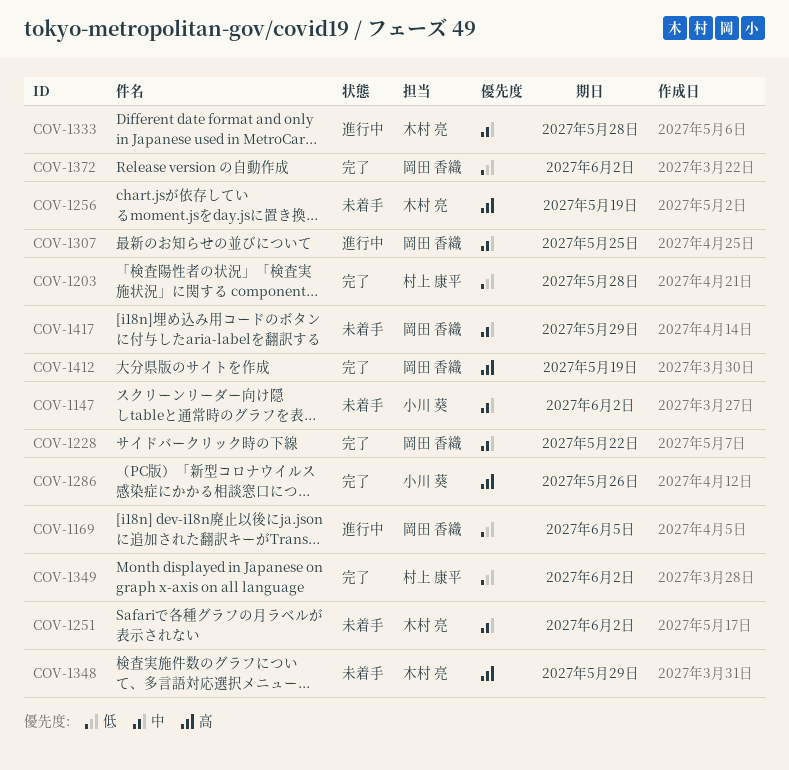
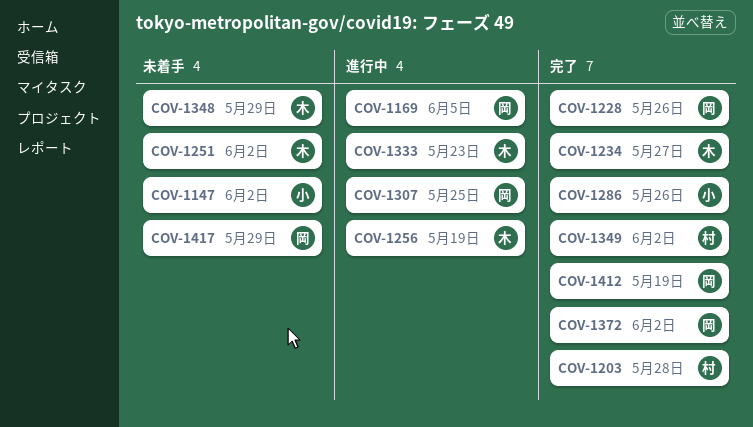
COV-1228, due: May 22 -> May 26
COV-1234: none -> present
COV-1256, status: 未着手 -> 進行中
COV-1333, due: May 28 -> May 23

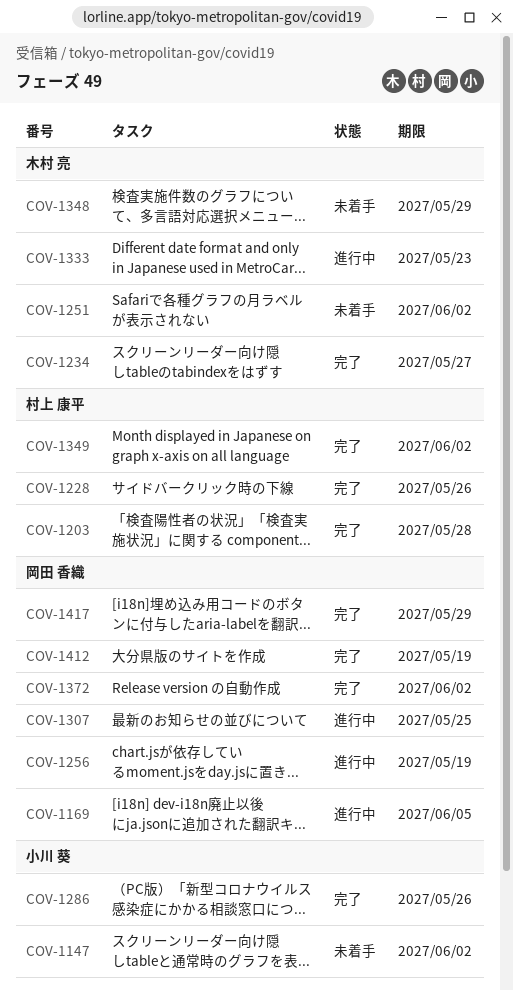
COV-1228, owner: 岡田 香織 -> 村上 康平
COV-1256, owner: 木村 亮 -> 岡田 香織
COV-1417, status: 未着手 -> 完了

